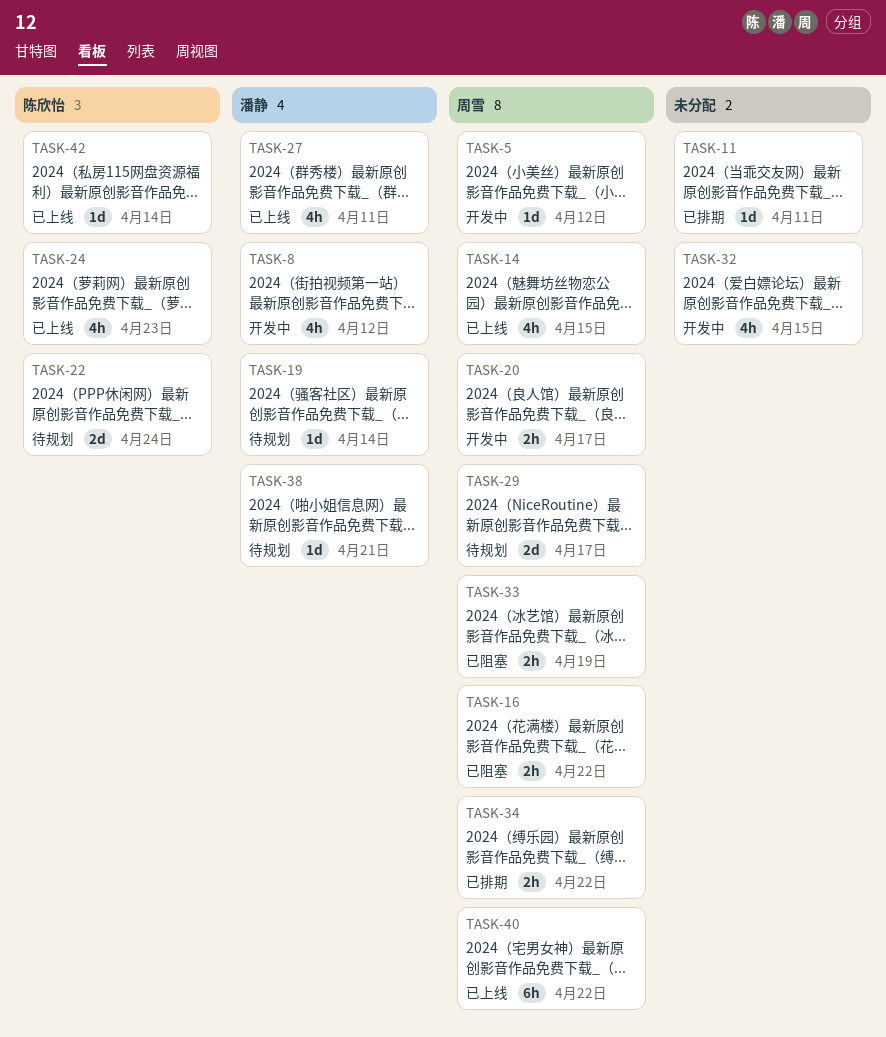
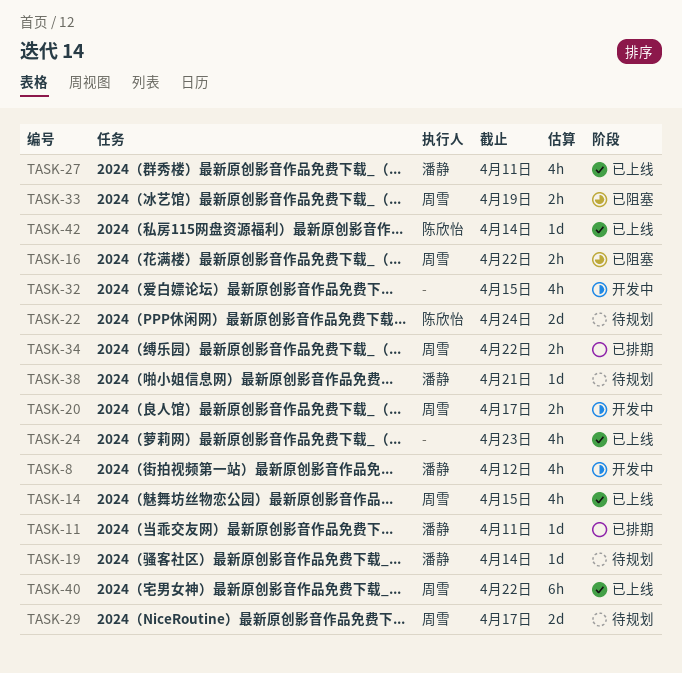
TASK-5: present -> none
TASK-11, owner: none -> 潘静
TASK-24, owner: 陈欣怡 -> none

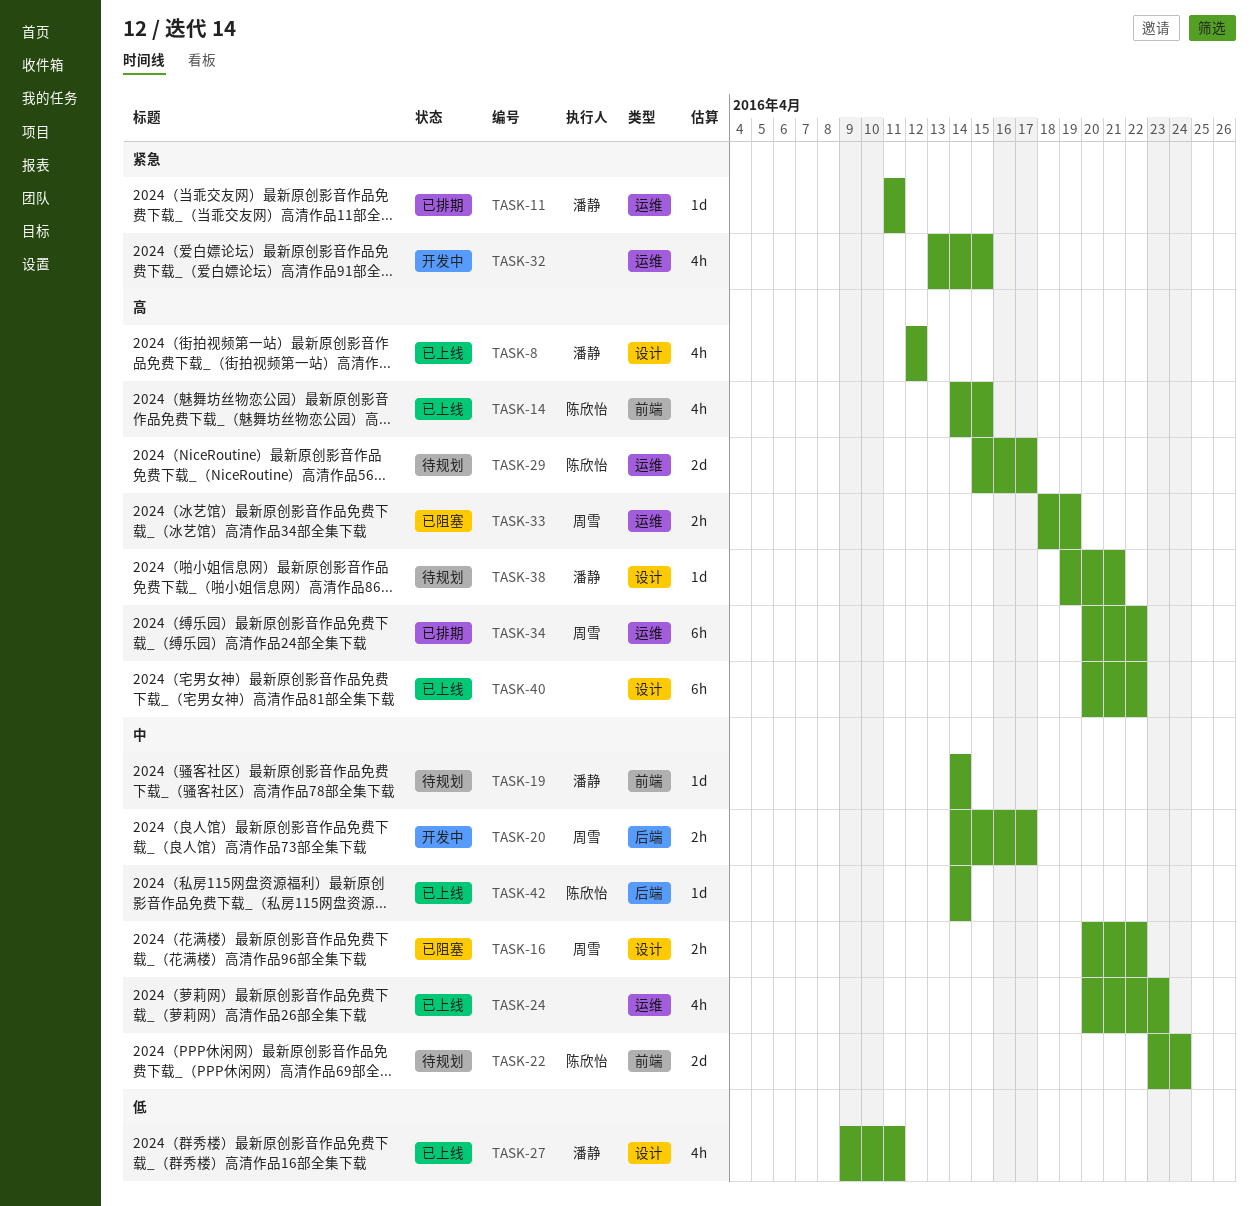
TASK-8, status: 开发中 -> 已上线
TASK-14, owner: 周雪 -> 陈欣怡
TASK-29, owner: 周雪 -> 陈欣怡
TASK-34, estimate: 2h -> 6h
TASK-40, owner: 周雪 -> none

